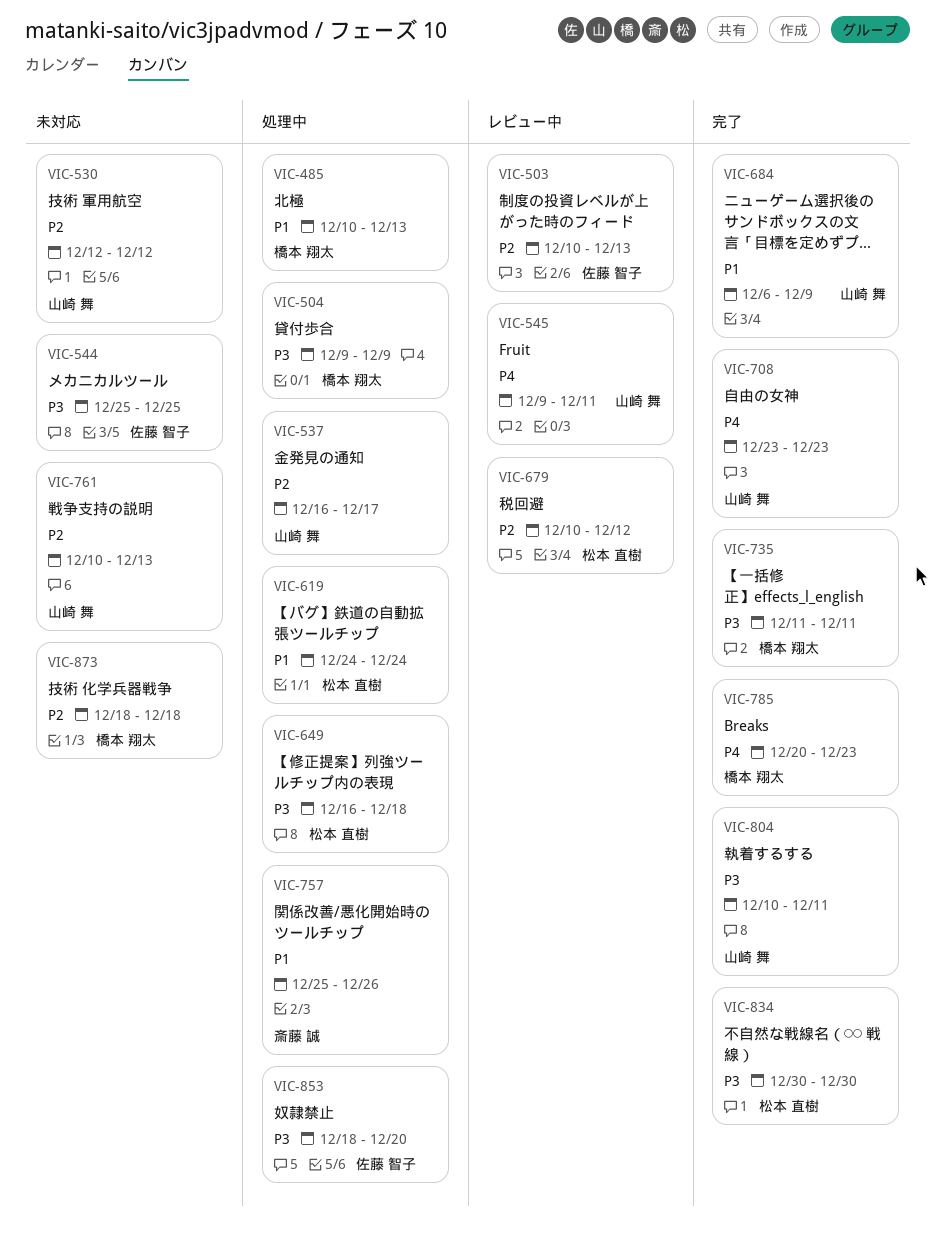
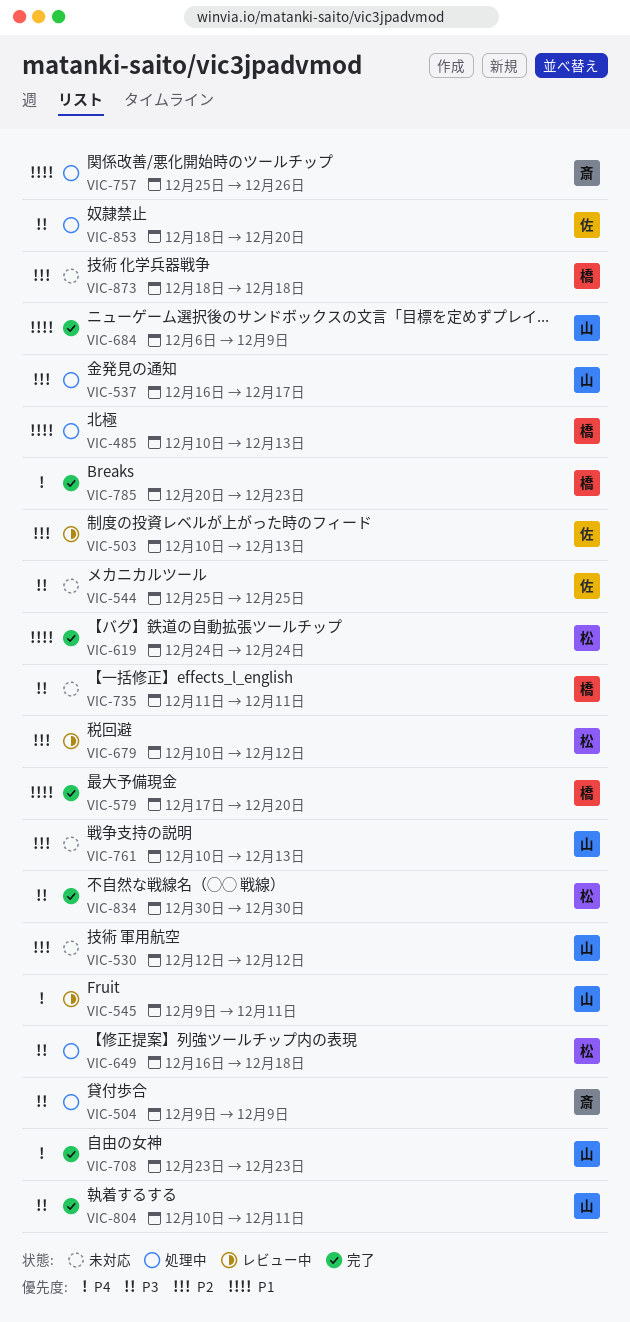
VIC-504, owner: 橋本 翔太 -> 斎藤 誠
VIC-579: none -> present
VIC-619, status: 処理中 -> 完了
VIC-735, status: 完了 -> 未対応

